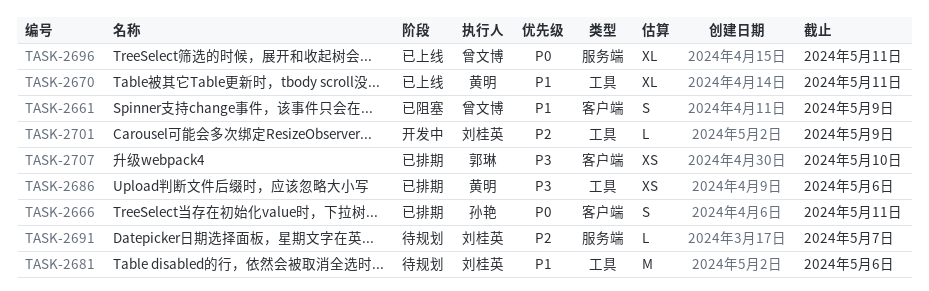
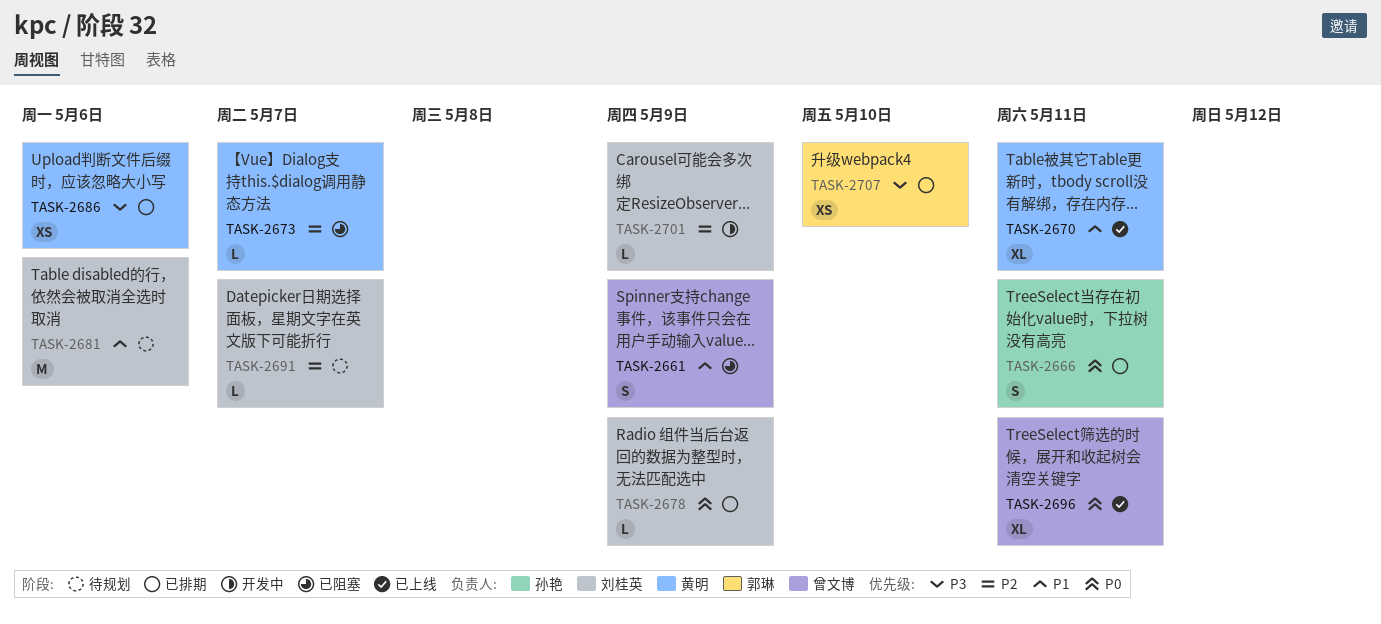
TASK-2673: none -> present
TASK-2678: none -> present

